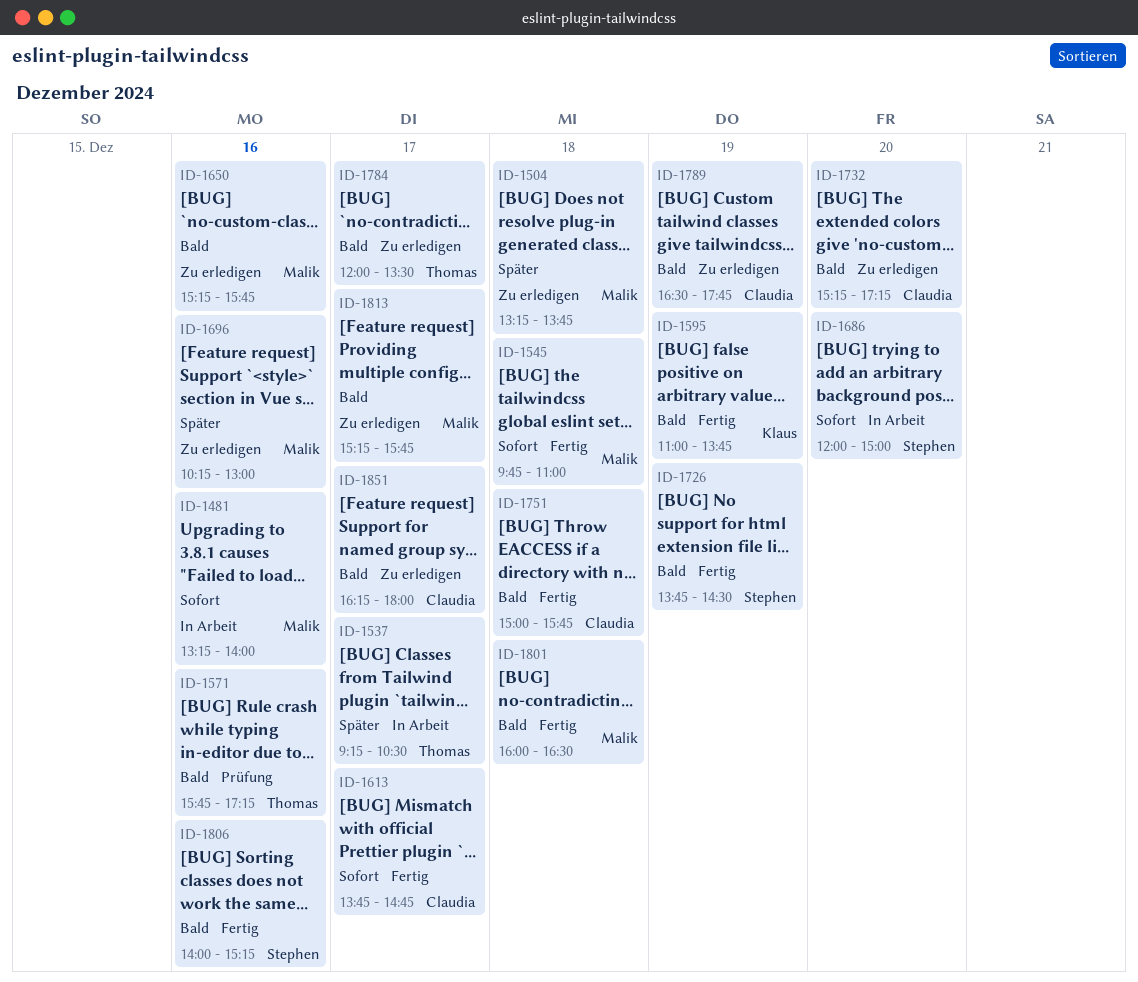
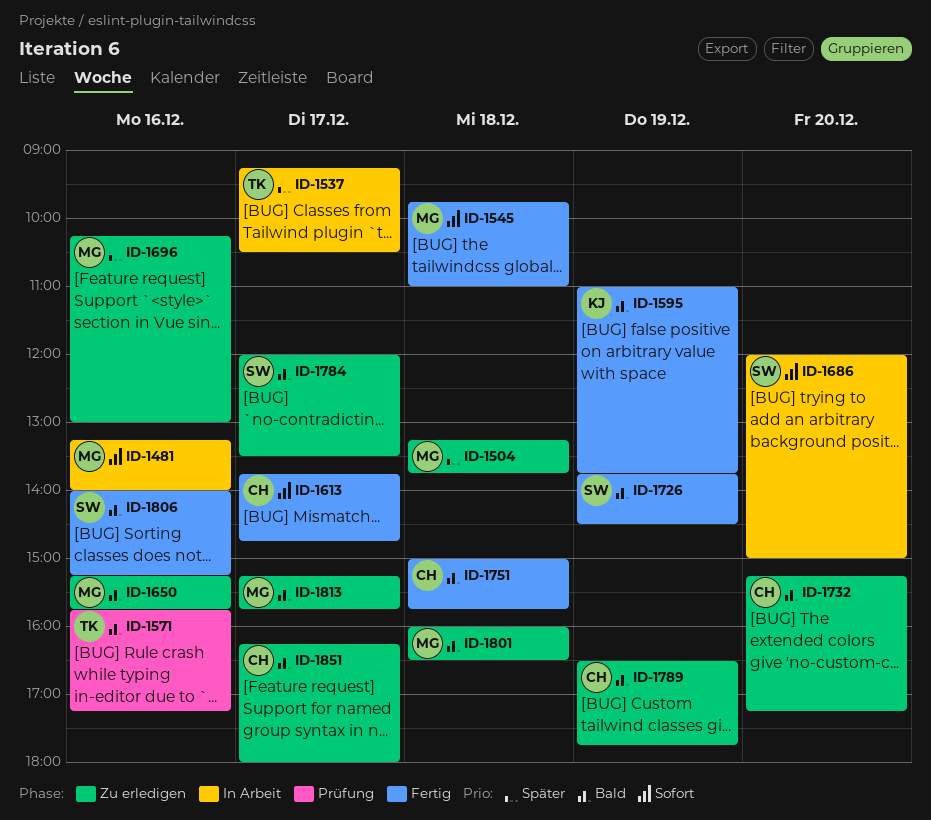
ID-1784, owner: Thomas -> Stephen
ID-1801, status: Fertig -> Zu erledigen

